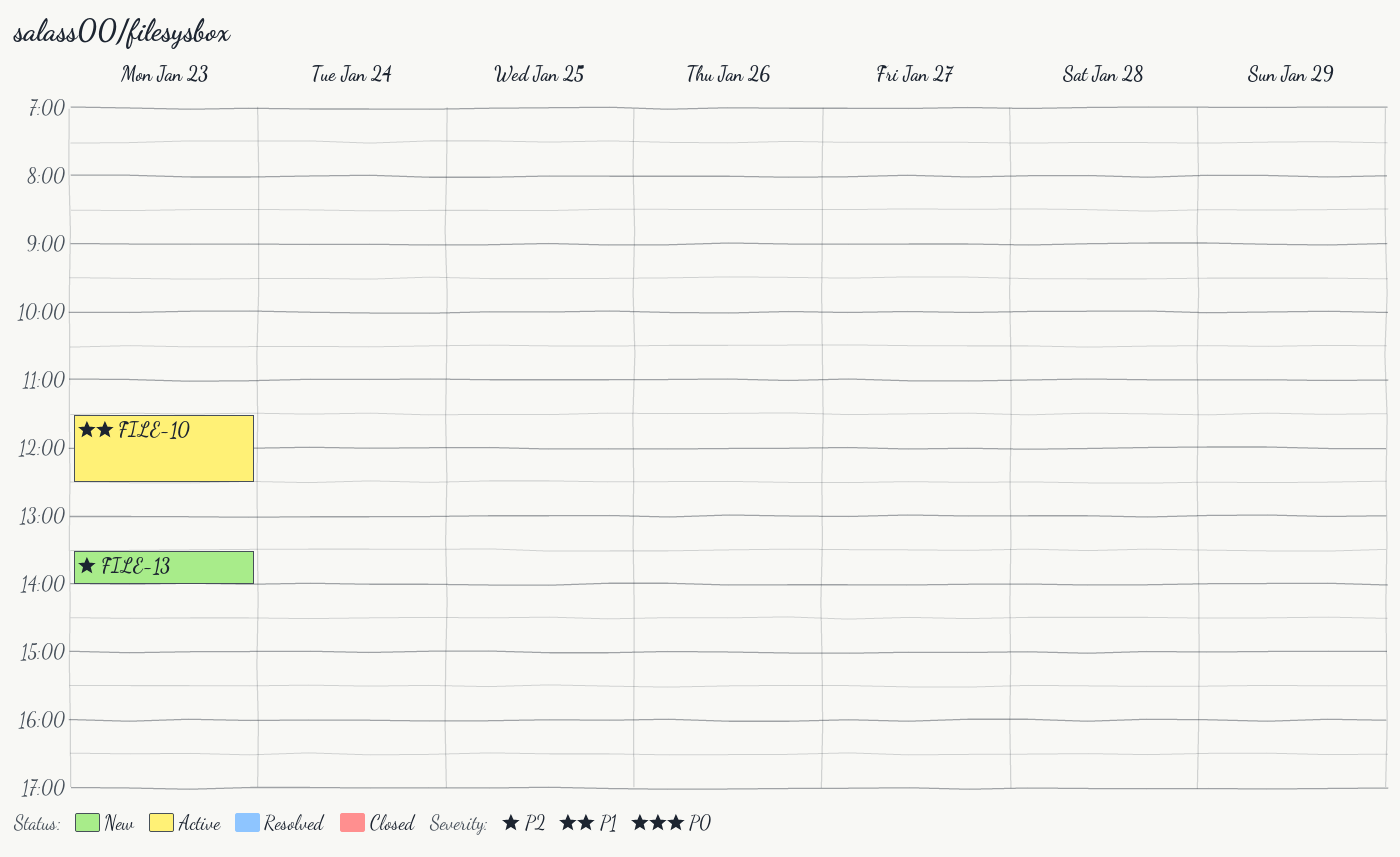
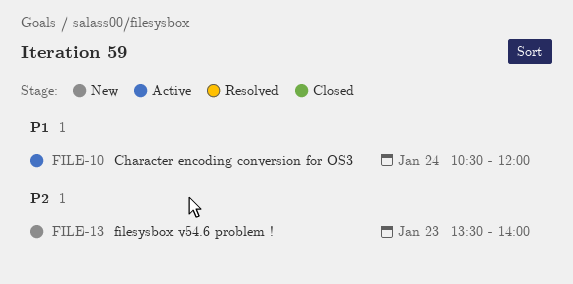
FILE-10, day: Jan 23 -> Jan 24
FILE-10, begins: 11:30 -> 10:30
FILE-10, ends: 12:30 -> 12:00

